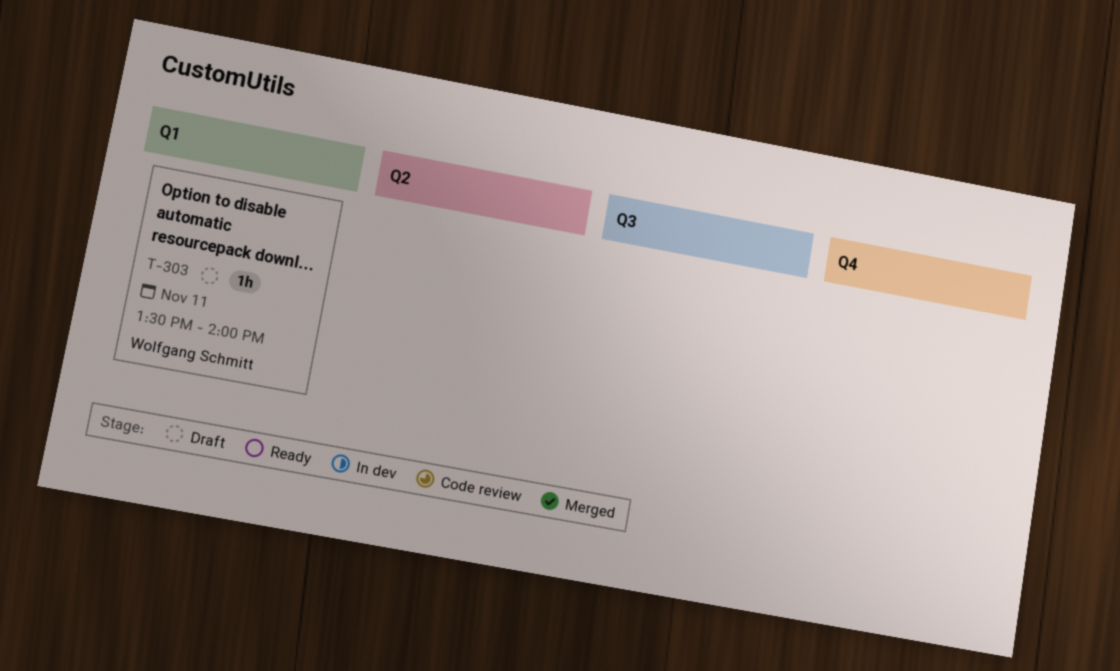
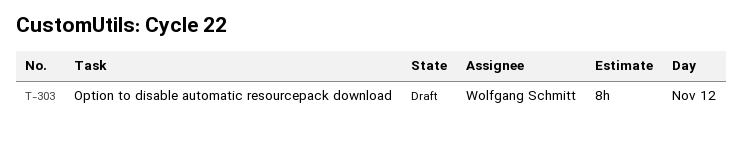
T-303, estimate: 1h -> 8h
T-303, day: Nov 11 -> Nov 12

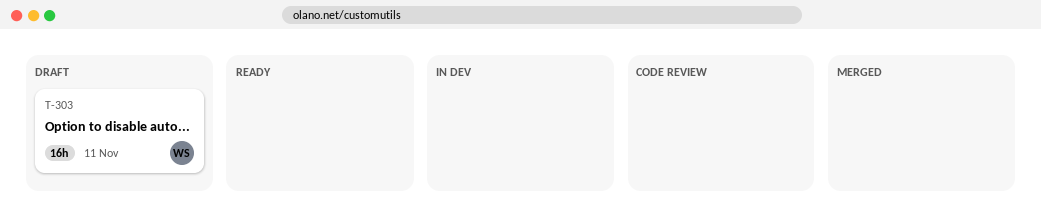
T-303, estimate: 8h -> 16h
T-303, day: Nov 12 -> Nov 11

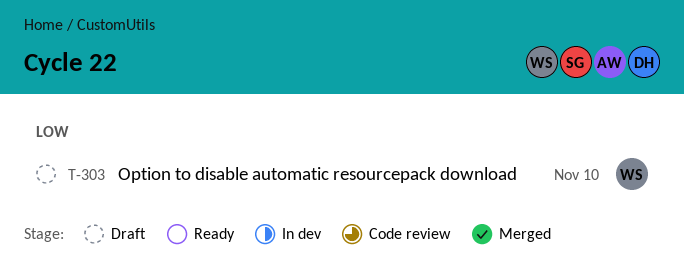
T-303, day: Nov 11 -> Nov 10

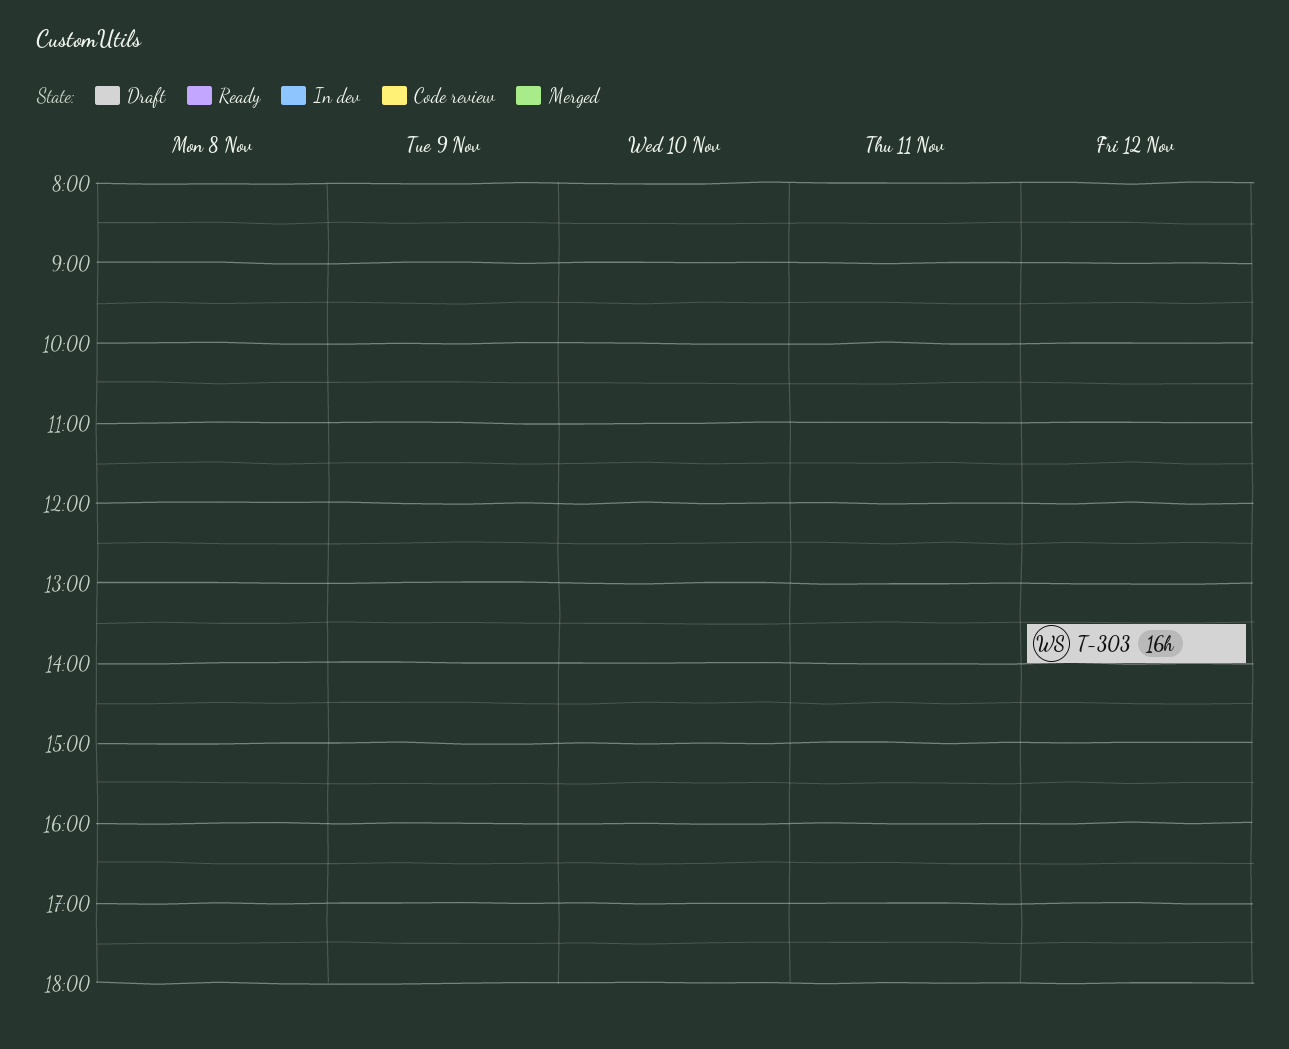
T-303, day: Nov 10 -> Nov 12

